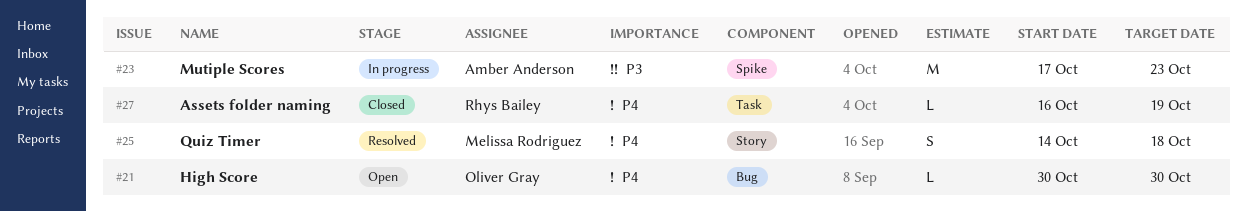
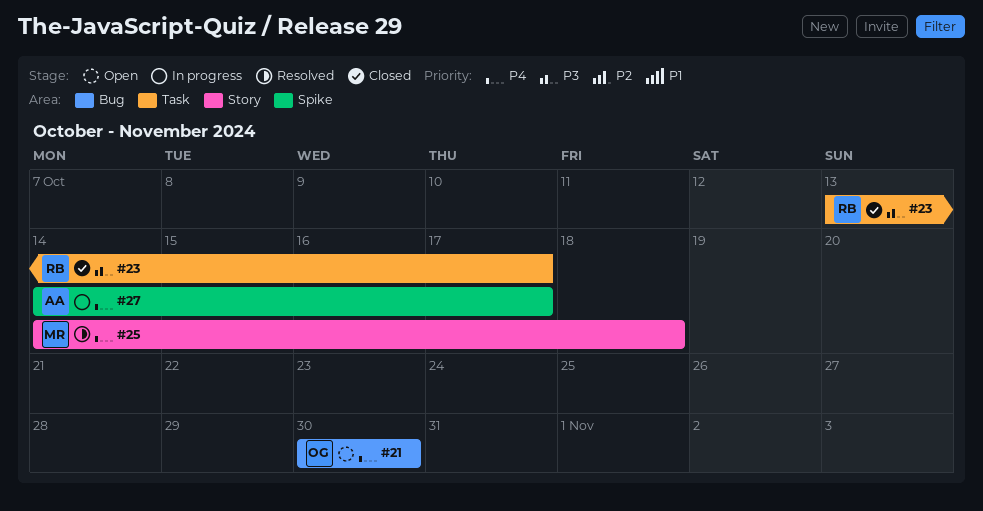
#23, status: In progress -> Closed
#23, owner: Amber Anderson -> Rhys Bailey
#23, label: Spike -> Task
#23, start: Oct 17 -> Oct 13
#23, due: Oct 23 -> Oct 17
#27, status: Closed -> In progress
#27, owner: Rhys Bailey -> Amber Anderson
#27, label: Task -> Spike
#27, start: Oct 16 -> Oct 14
#27, due: Oct 19 -> Oct 17

